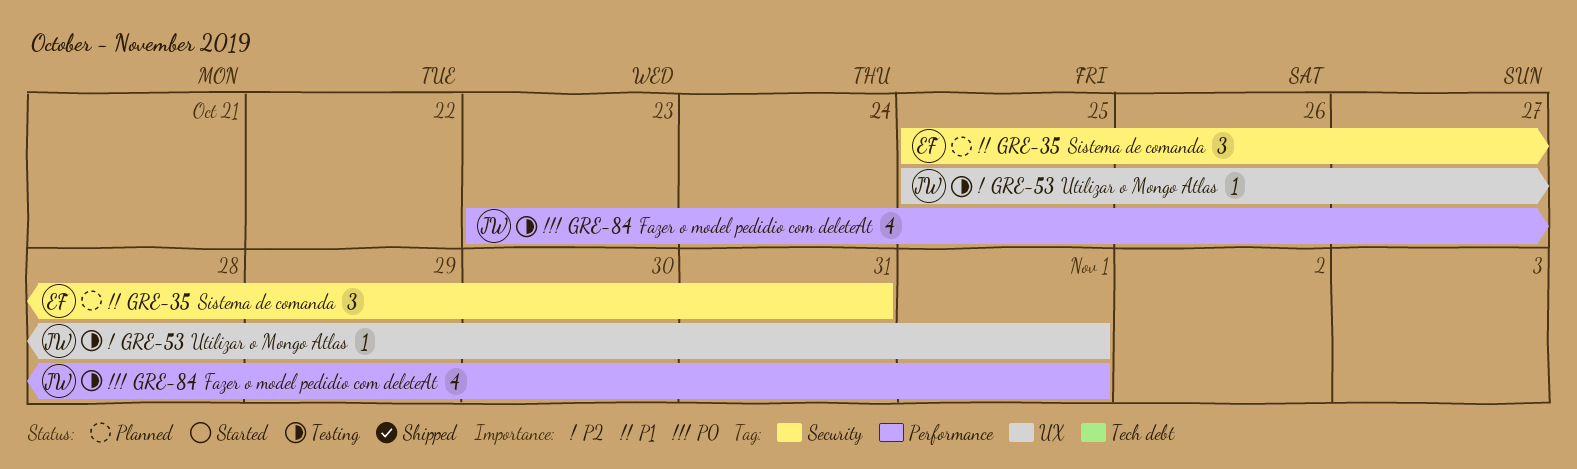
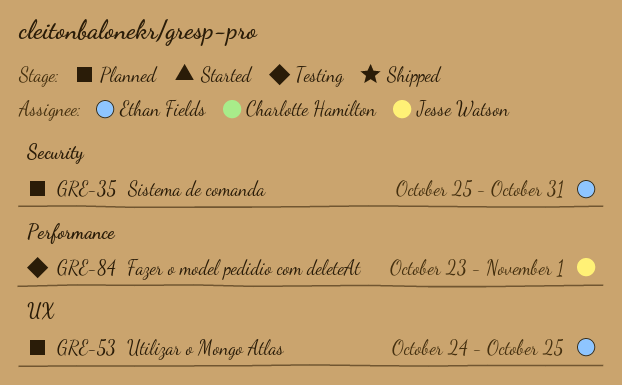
GRE-53, status: Testing -> Planned
GRE-53, owner: Jesse Watson -> Ethan Fields
GRE-53, start: Oct 25 -> Oct 24
GRE-53, due: Nov 1 -> Oct 25

